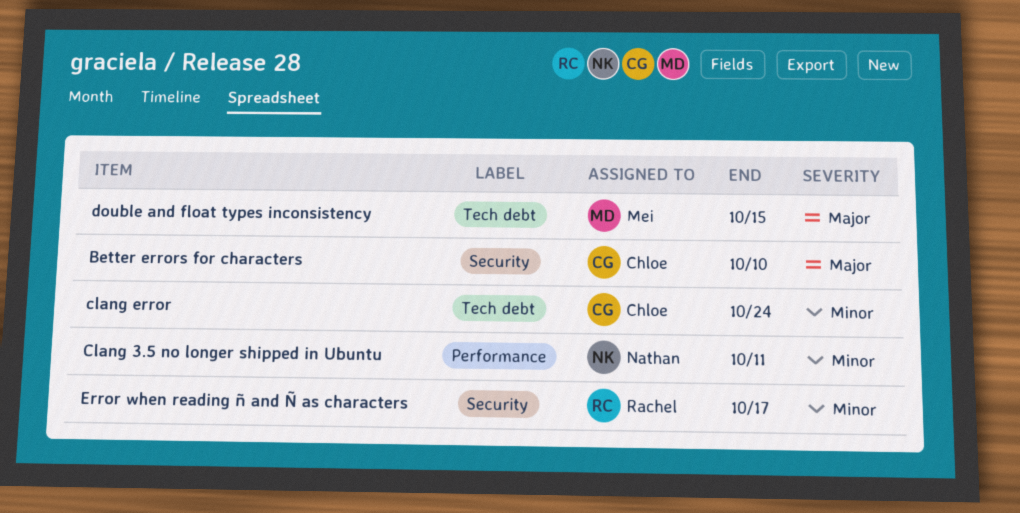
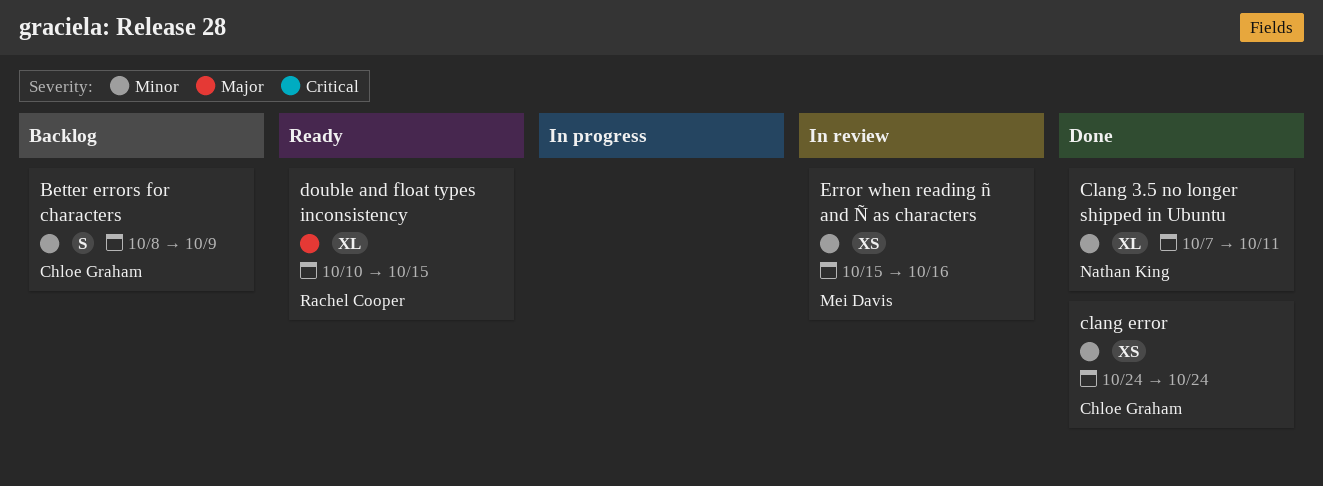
Better errors for characters, priority: Major -> Minor
Better errors for characters, due: Oct 10 -> Oct 9
double and float types inconsistency, owner: Mei Davis -> Rachel Cooper
Error when reading ñ and Ñ as characters, owner: Rachel Cooper -> Mei Davis
Error when reading ñ and Ñ as characters, due: Oct 17 -> Oct 16

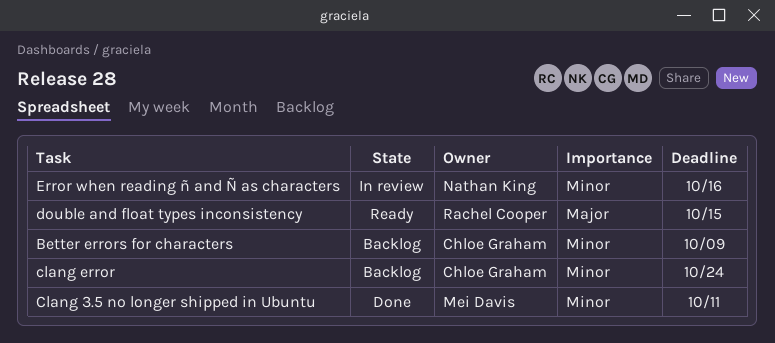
Clang 3.5 no longer shipped in Ubuntu, owner: Nathan King -> Mei Davis
clang error, status: Done -> Backlog
Error when reading ñ and Ñ as characters, owner: Mei Davis -> Nathan King

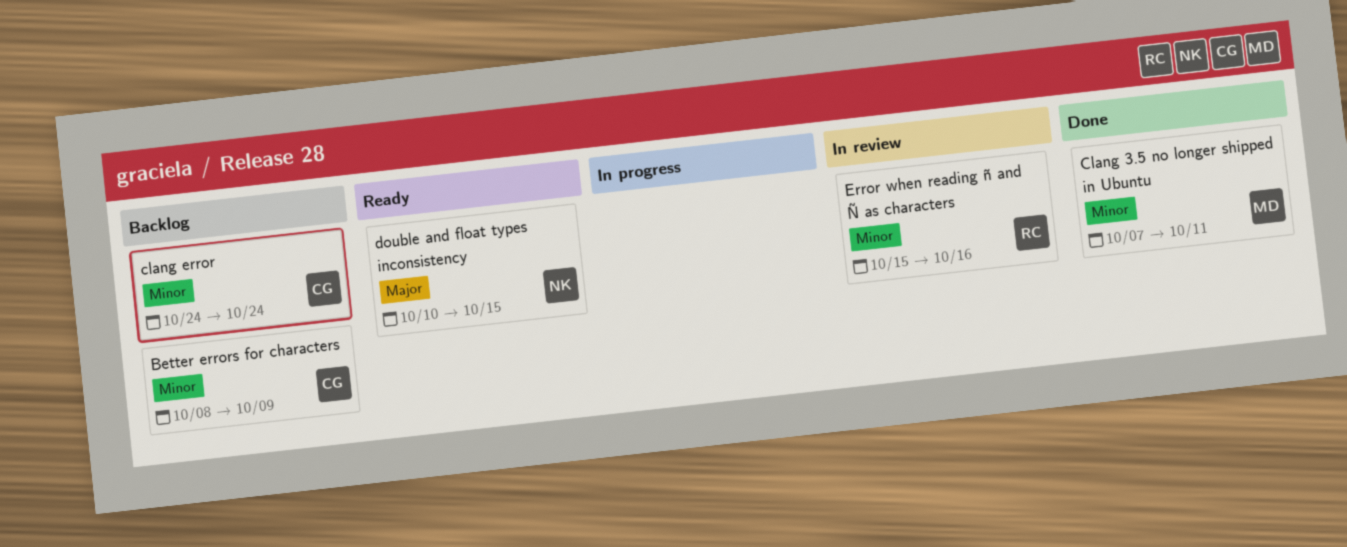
double and float types inconsistency, owner: Rachel Cooper -> Nathan King
Error when reading ñ and Ñ as characters, owner: Nathan King -> Rachel Cooper

